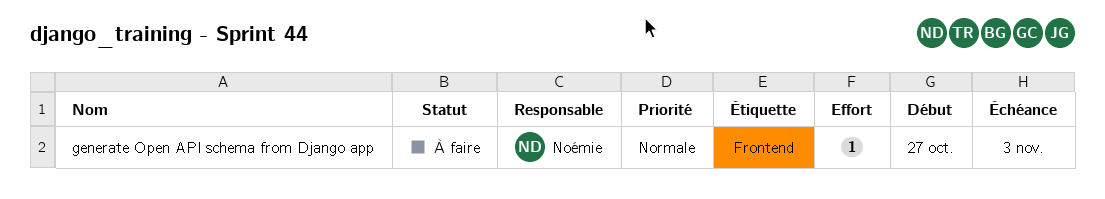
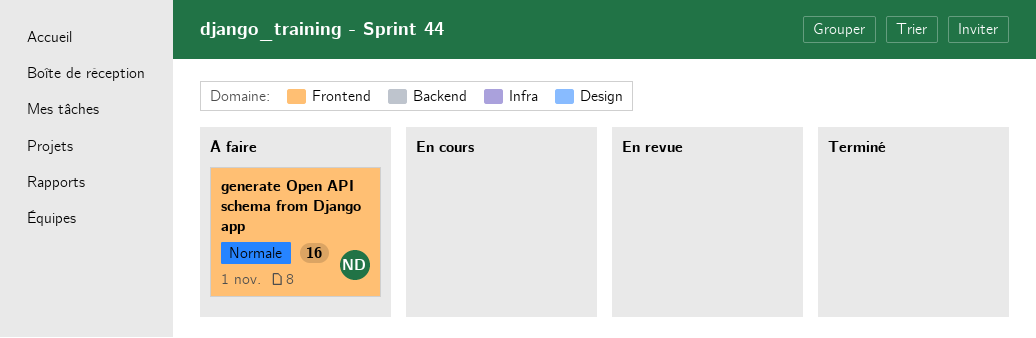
generate Open API schema from Django app, estimate: 1 -> 16
generate Open API schema from Django app, due: Nov 3 -> Nov 1

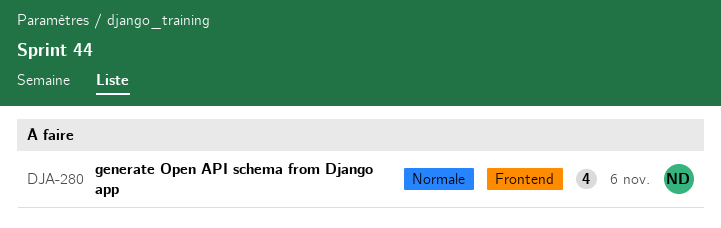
generate Open API schema from Django app, estimate: 16 -> 4
generate Open API schema from Django app, due: Nov 1 -> Nov 6

